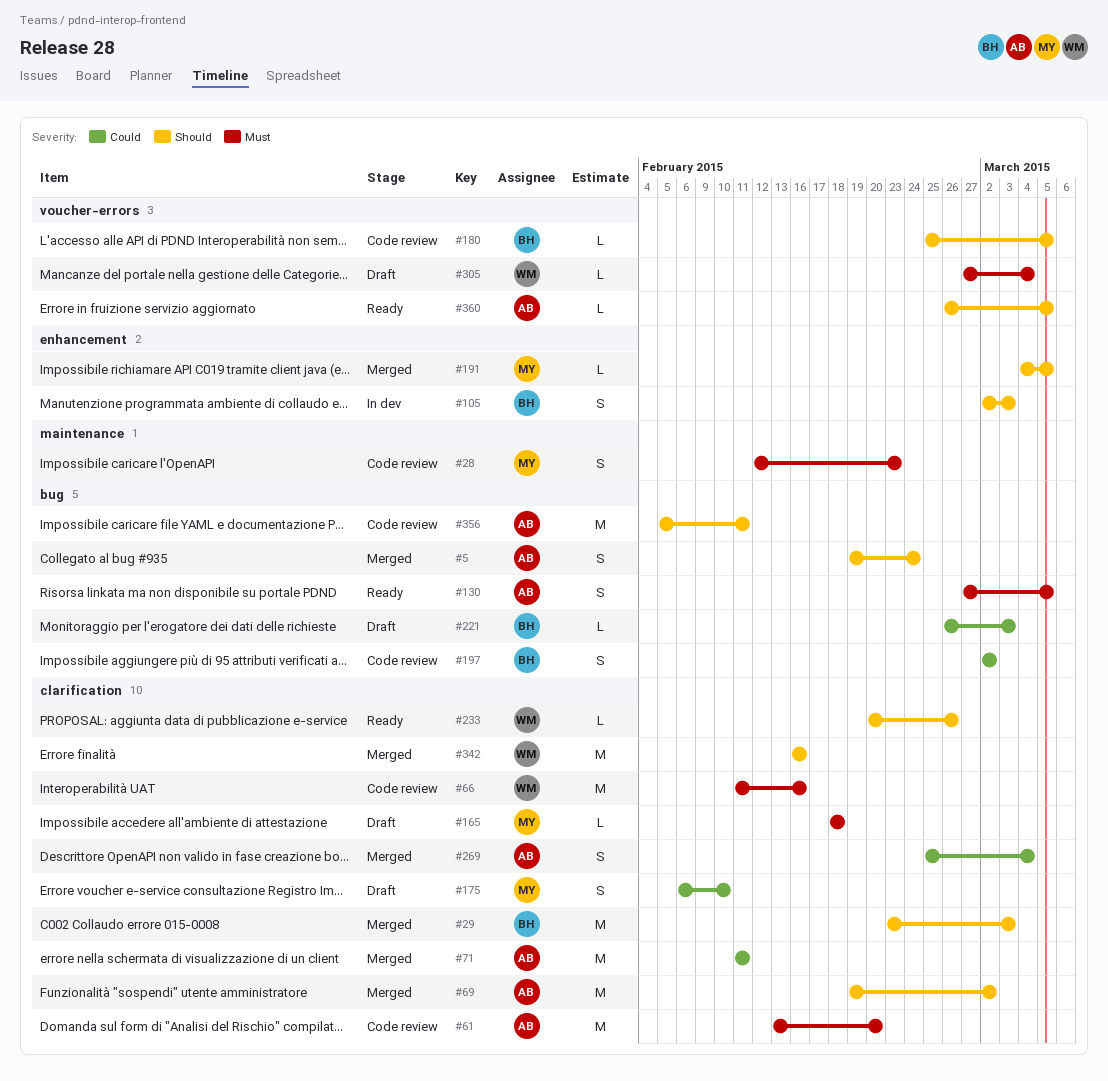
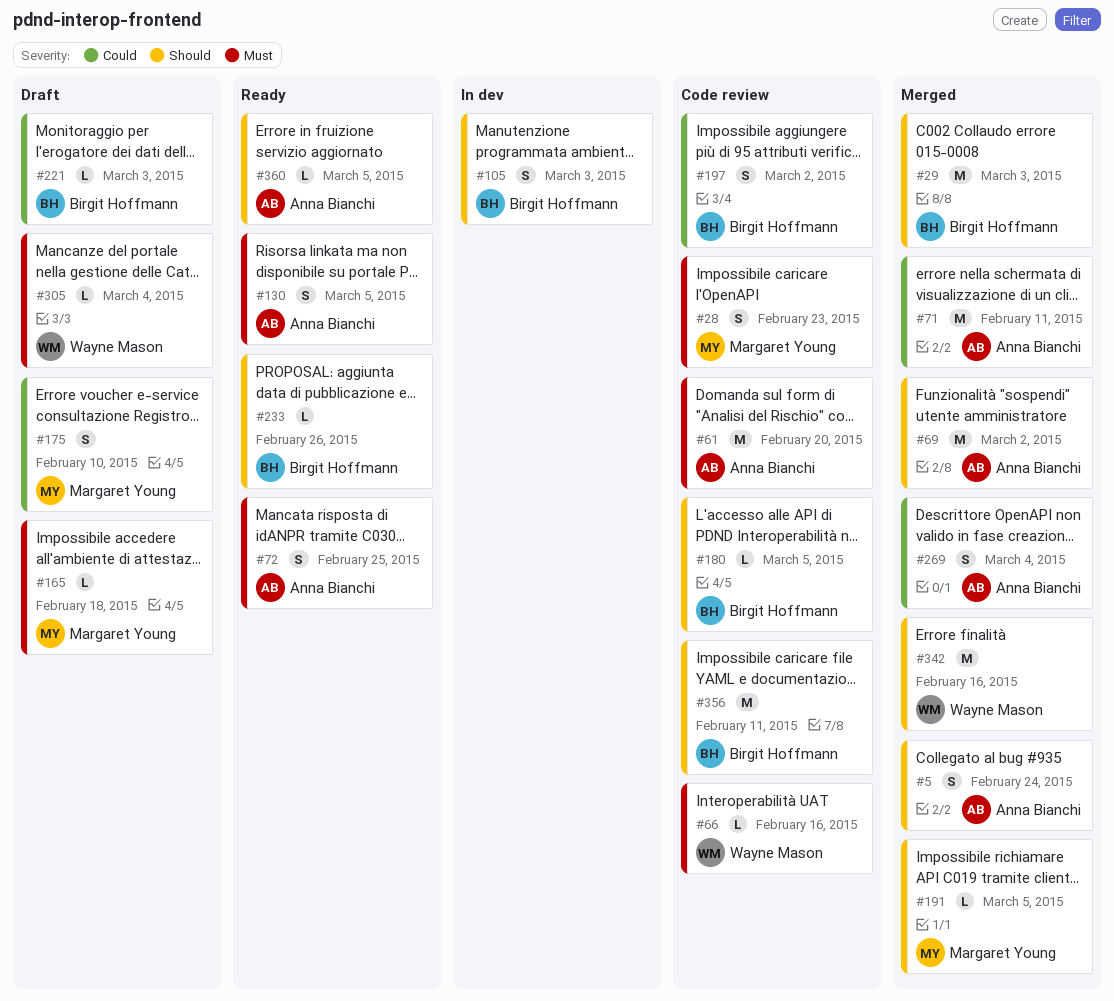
#66, estimate: M -> L
#72: none -> present
#233, owner: Wayne Mason -> Birgit Hoffmann
#356, owner: Anna Bianchi -> Birgit Hoffmann

